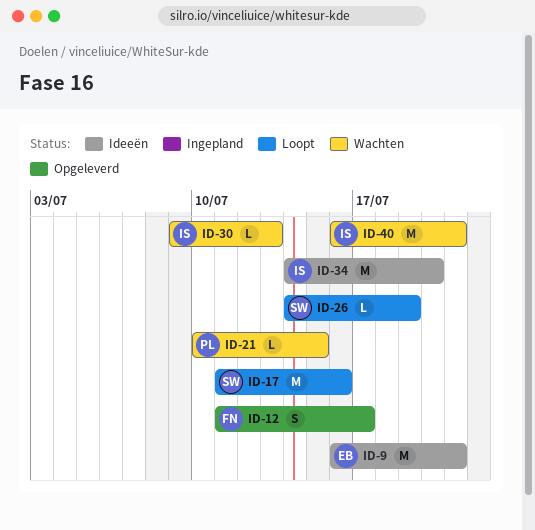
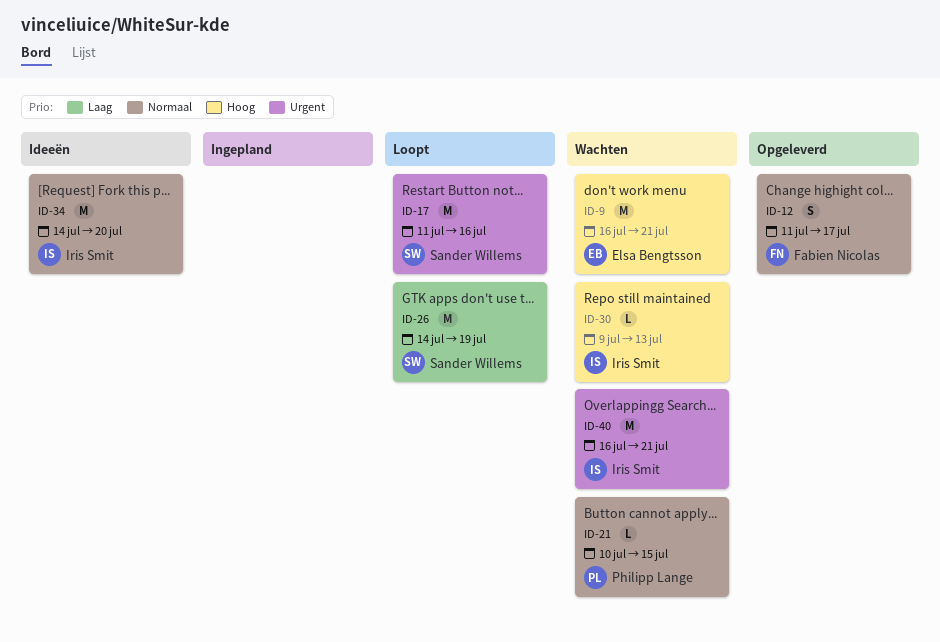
ID-9, status: Ideeën -> Wachten
ID-26, estimate: L -> M

